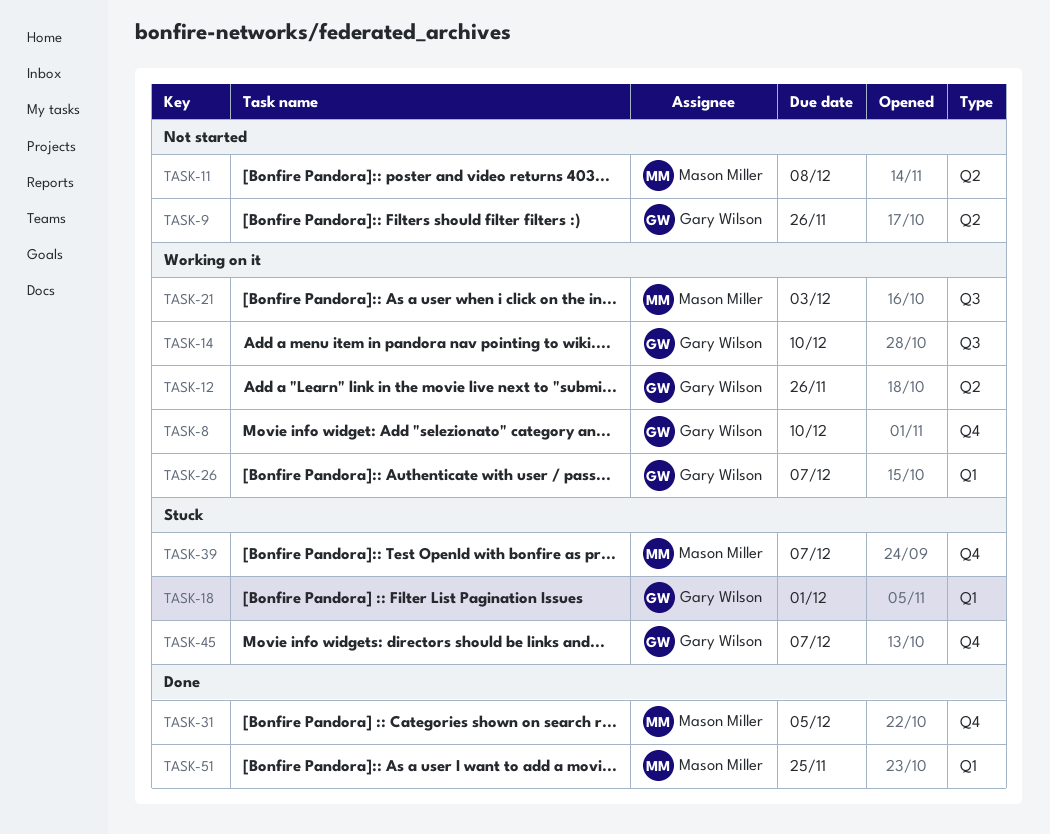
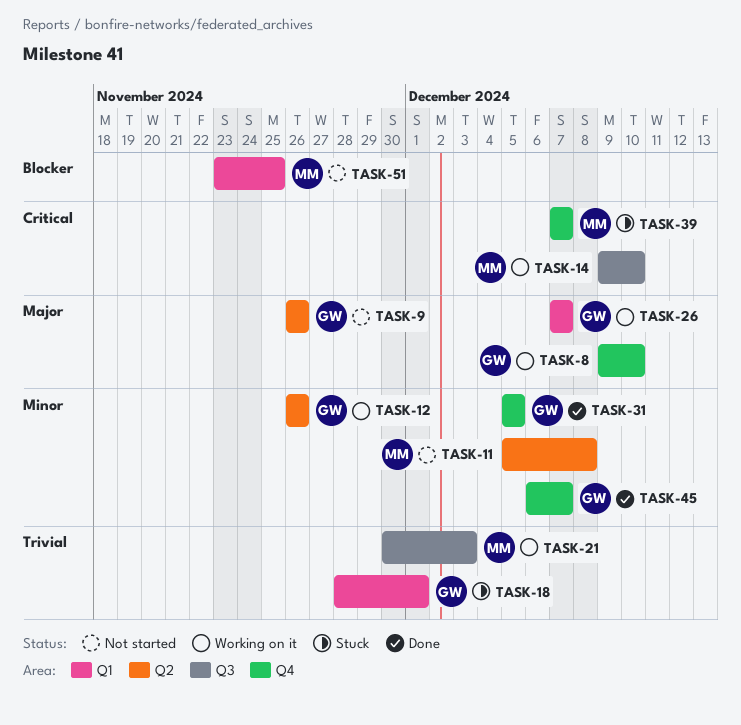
TASK-14, owner: Gary Wilson -> Mason Miller
TASK-31, owner: Mason Miller -> Gary Wilson
TASK-45, status: Stuck -> Done
TASK-51, status: Done -> Not started

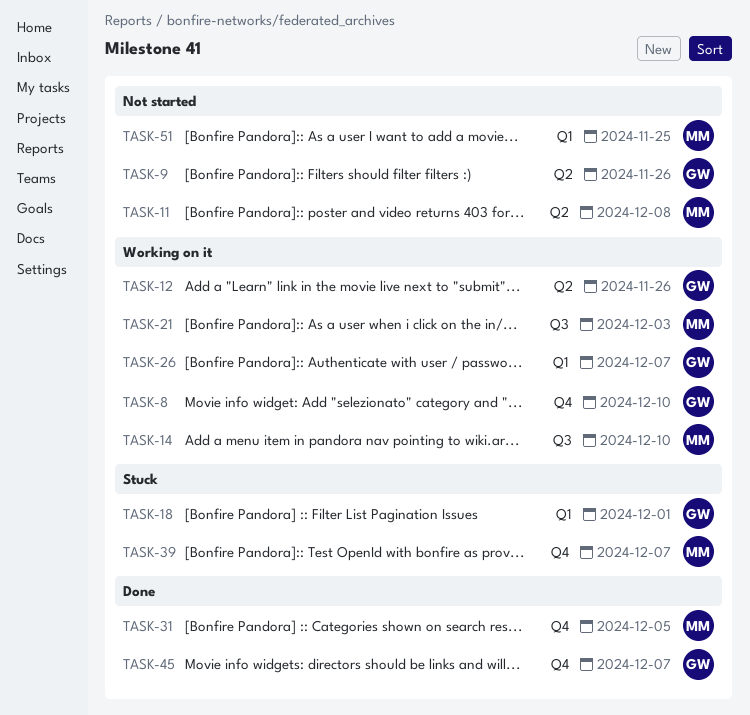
TASK-31, owner: GW -> MM

